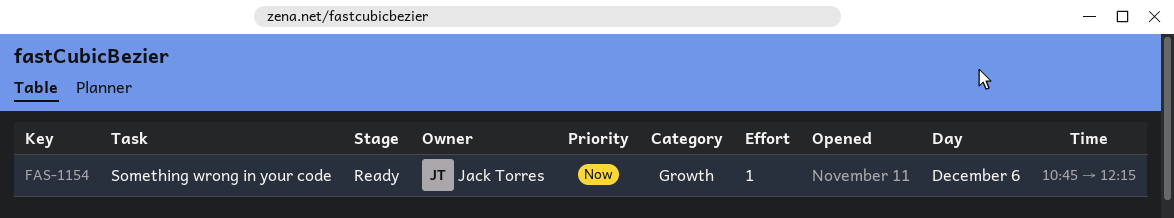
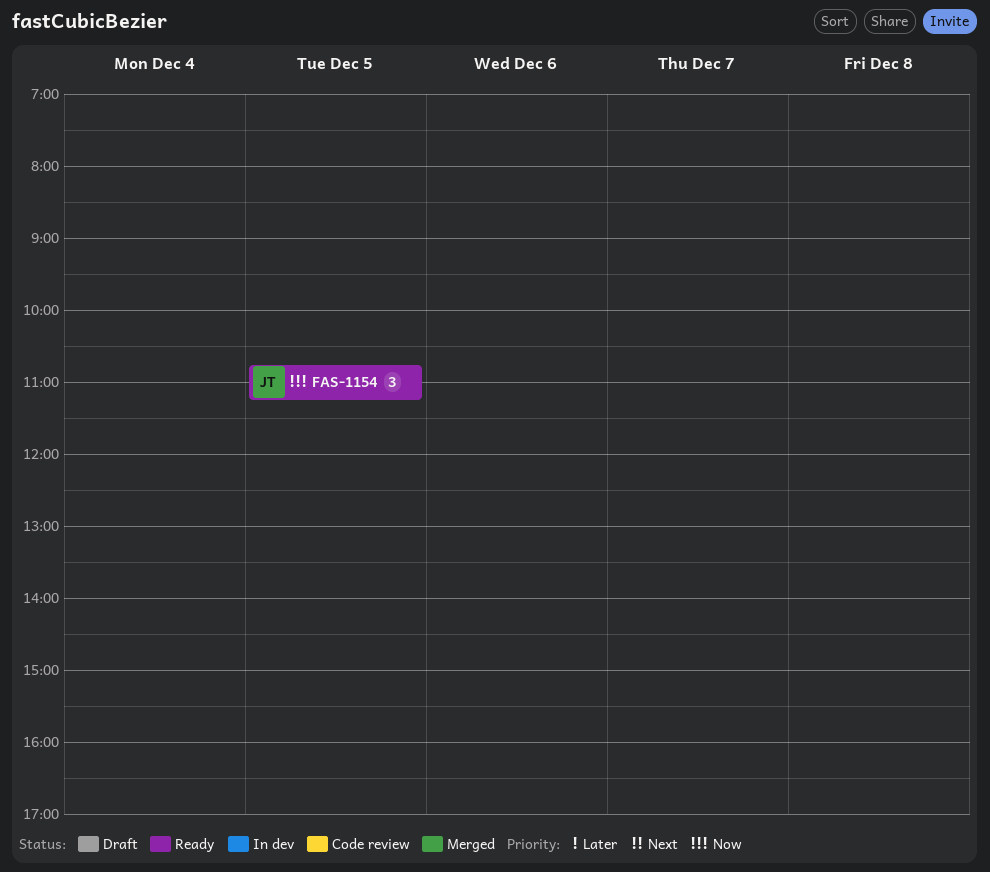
FAS-1154, estimate: 1 -> 3
FAS-1154, day: Dec 6 -> Dec 5
FAS-1154, ends: 12:15 -> 11:15

